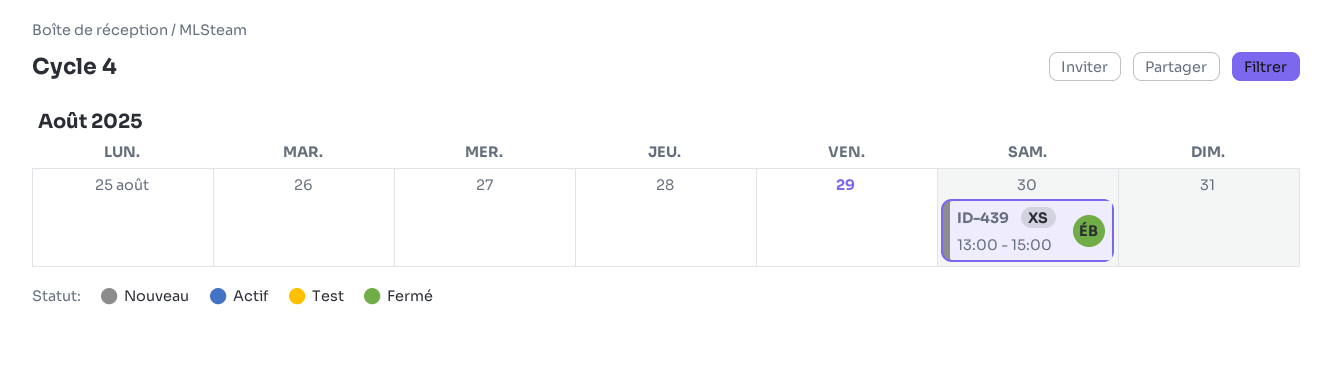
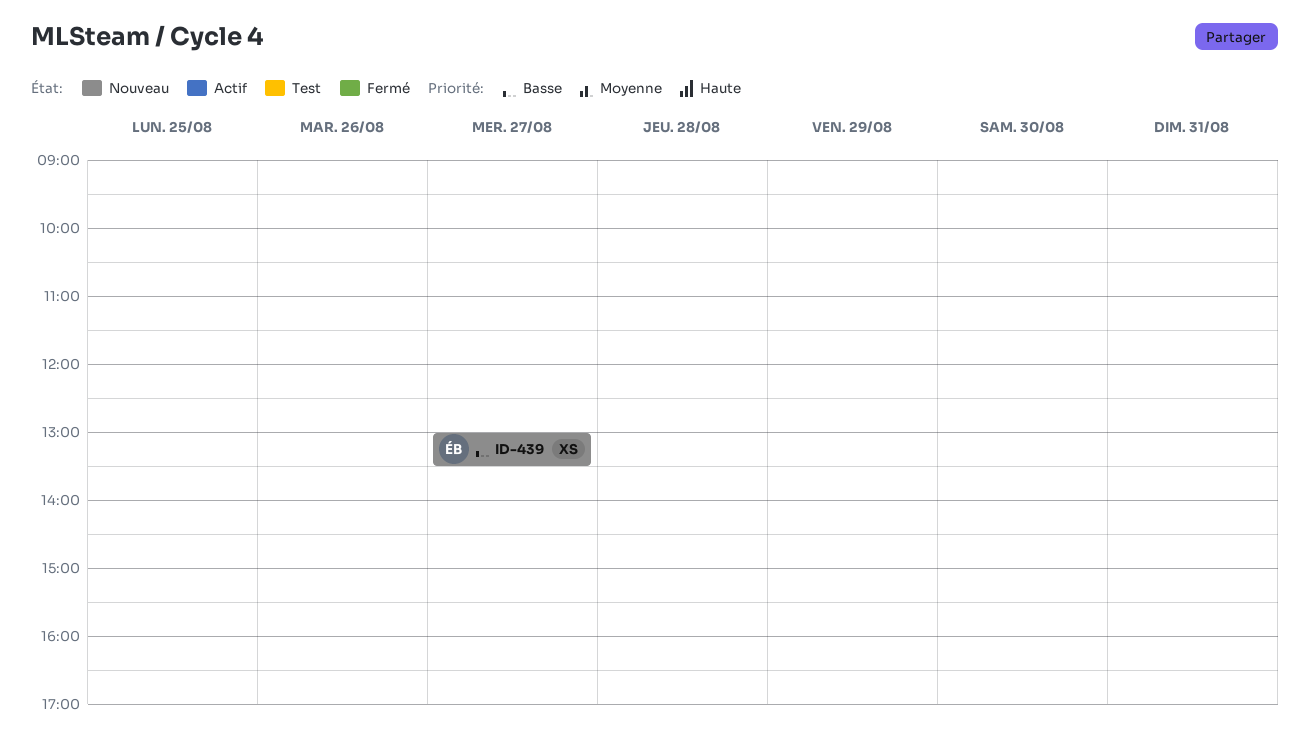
ID-439, day: Aug 30 -> Aug 27
ID-439, ends: 15:00 -> 13:30

